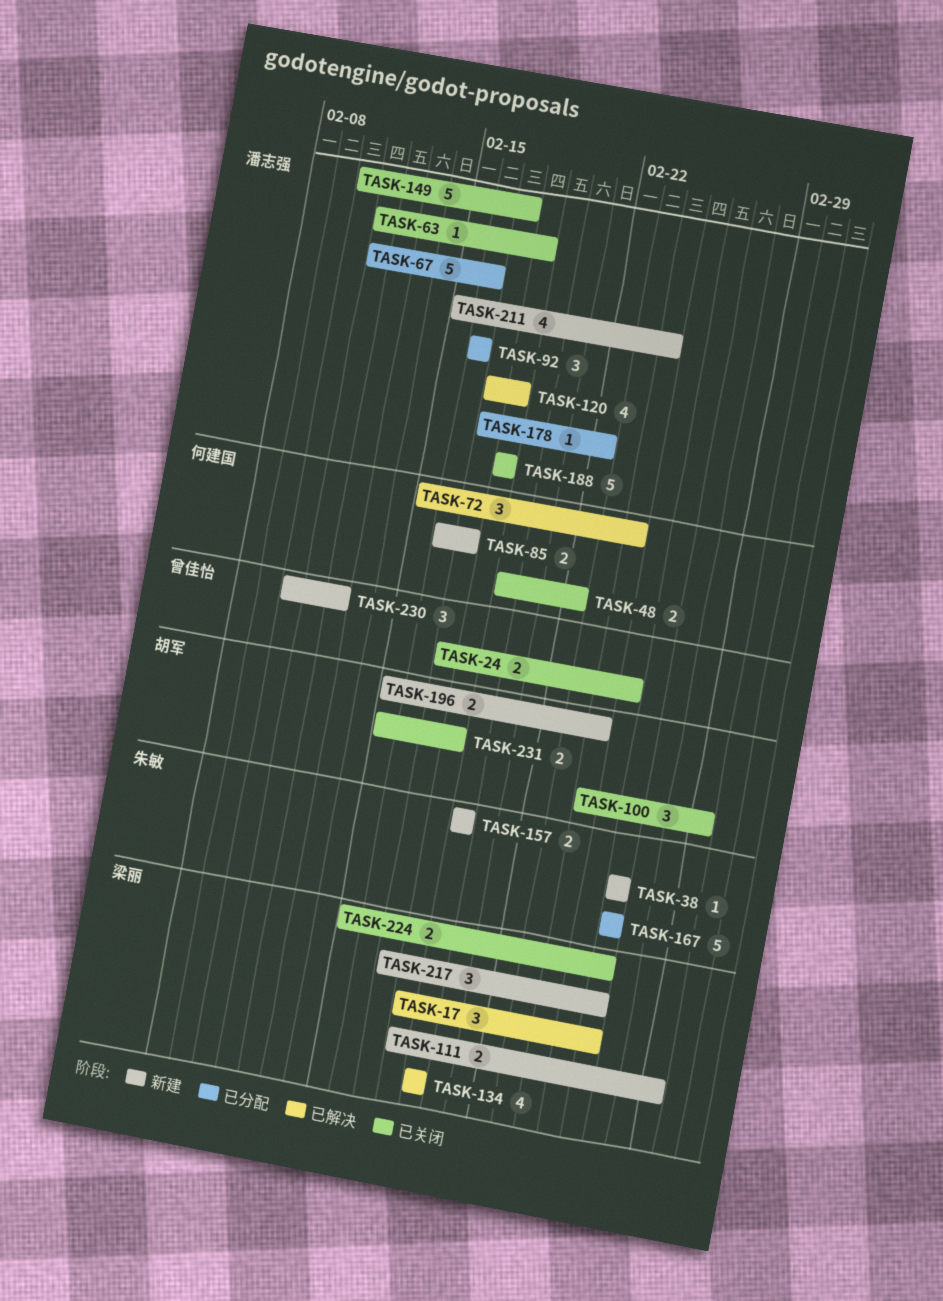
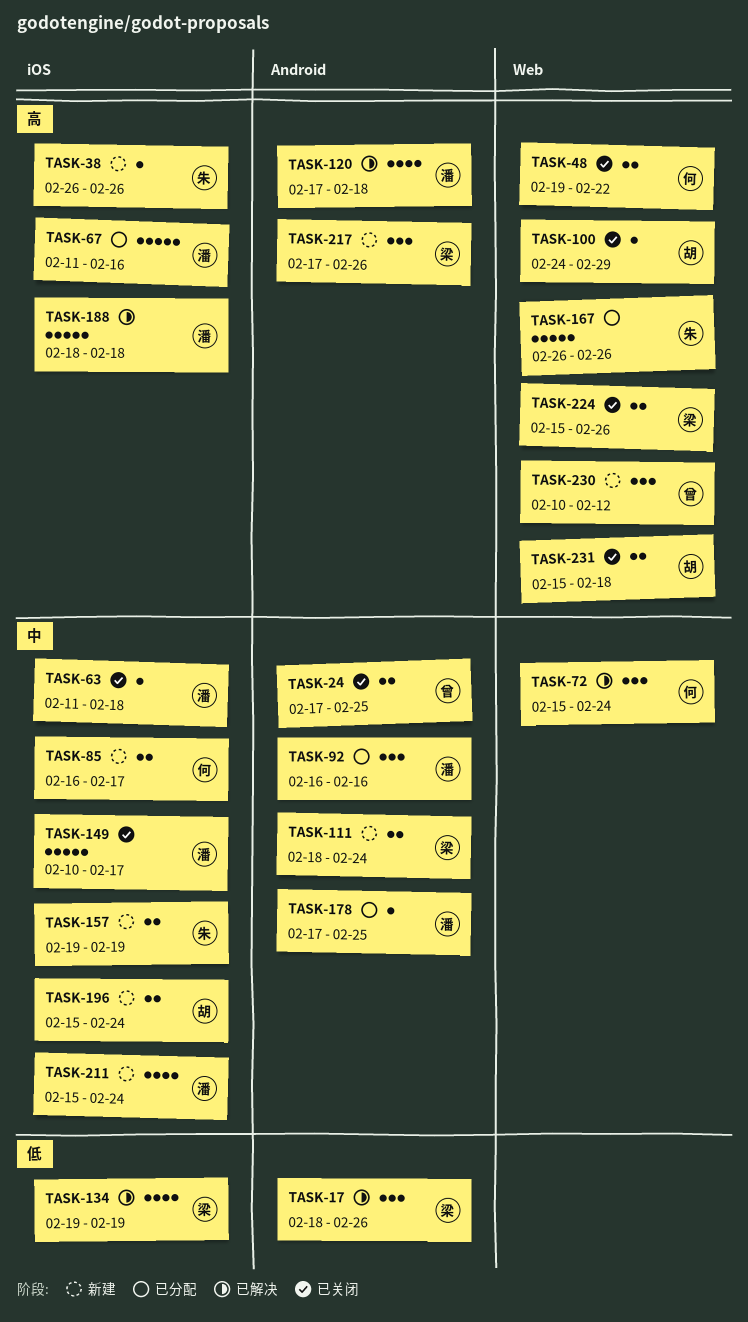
TASK-100, estimate: 3 -> 1
TASK-111, due: Feb 29 -> Feb 24
TASK-178, due: Feb 22 -> Feb 25
TASK-188, status: 已关闭 -> 已解决

